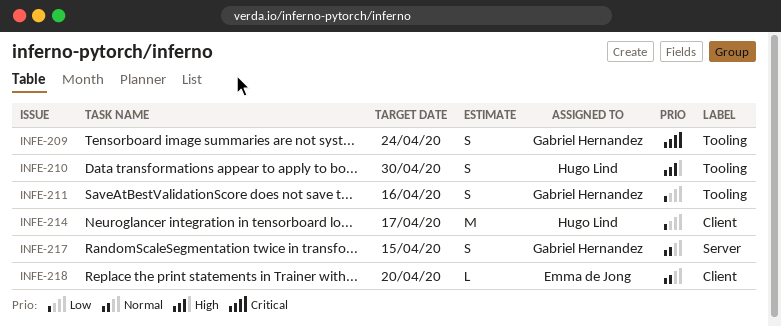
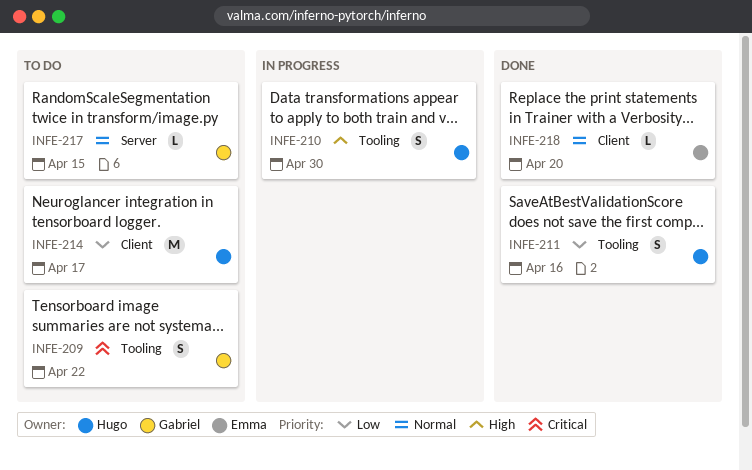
INFE-209, due: Apr 24 -> Apr 22
INFE-211, owner: Gabriel Hernandez -> Hugo Lind
INFE-217, estimate: S -> L

